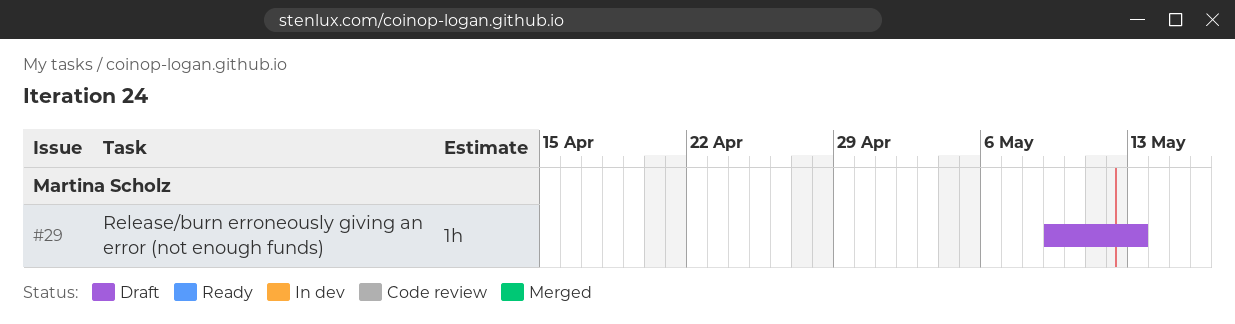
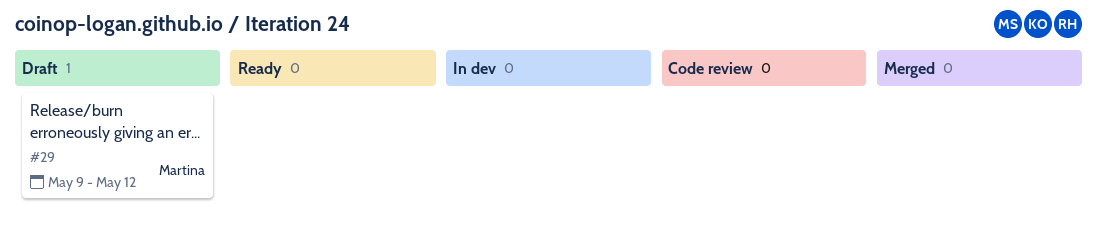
#29, due: May 13 -> May 12

